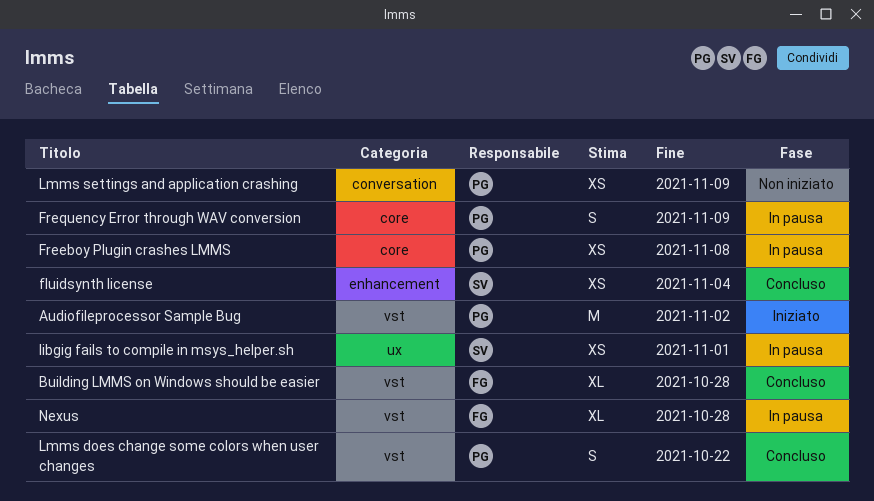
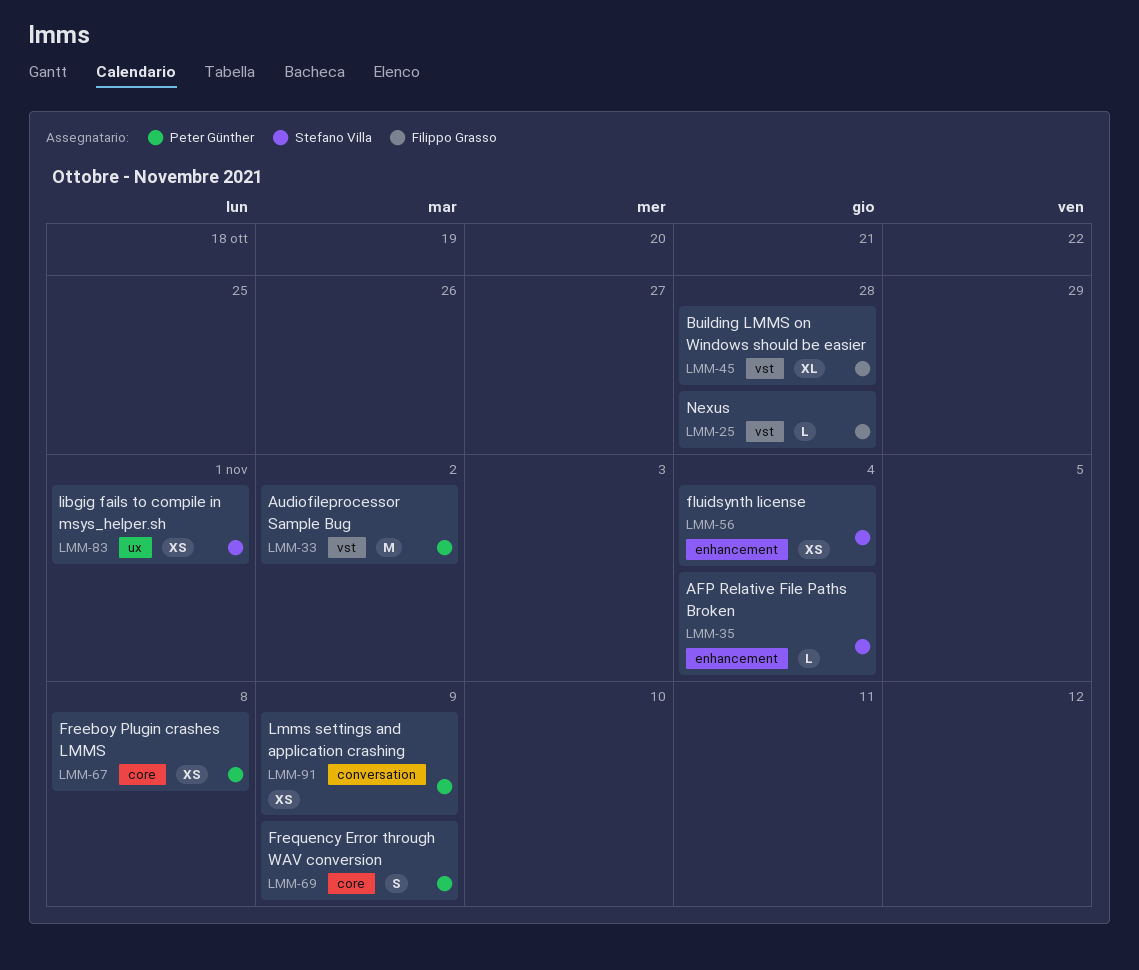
AFP Relative File Paths Broken: none -> present
Lmms does change some colors when user changes: present -> none
Nexus, estimate: XL -> L

